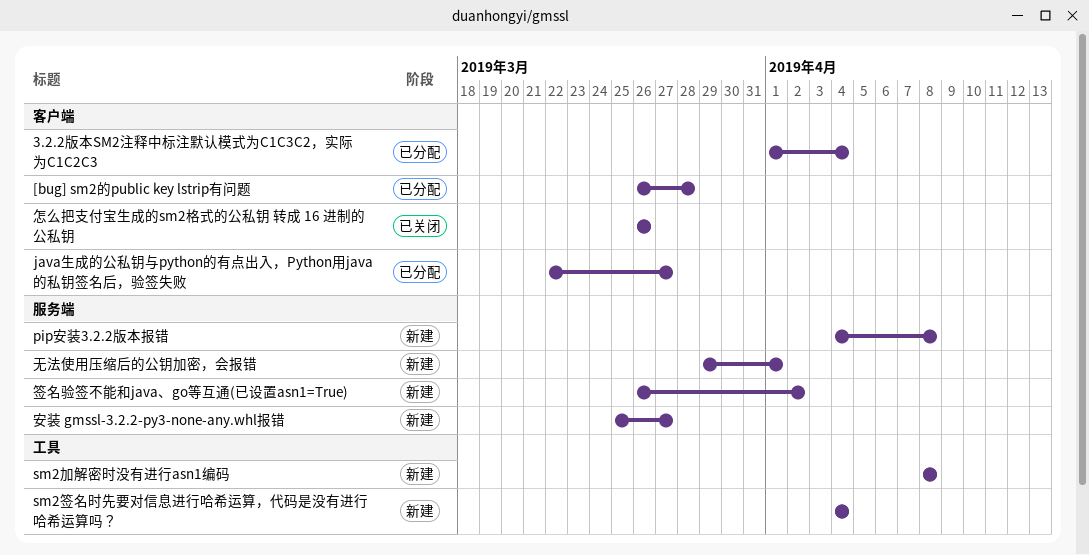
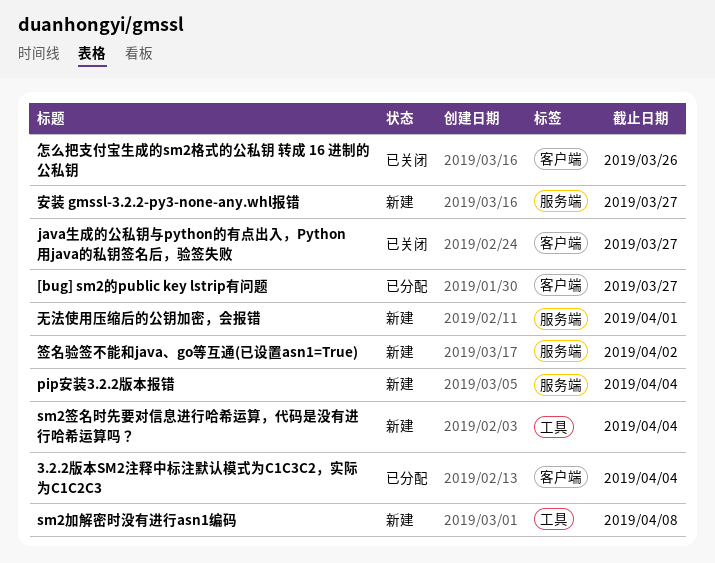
[bug] sm2的public key lstrip有问题, due: Mar 28 -> Mar 27
java生成的公私钥与python的有点出入，Python用java的私钥签名后，验签失败, status: 已分配 -> 已关闭
pip安装3.2.2版本报错, due: Apr 8 -> Apr 4

